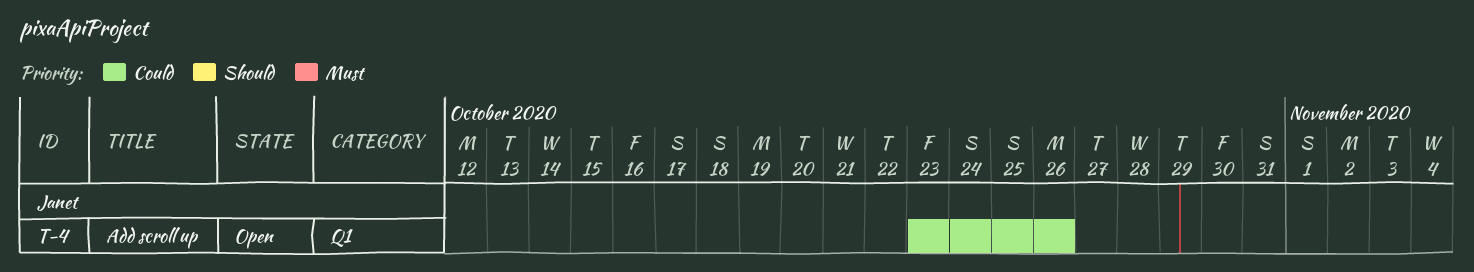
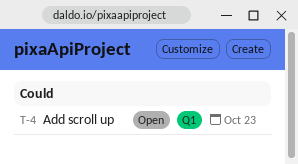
T-4, due: Oct 26 -> Oct 23

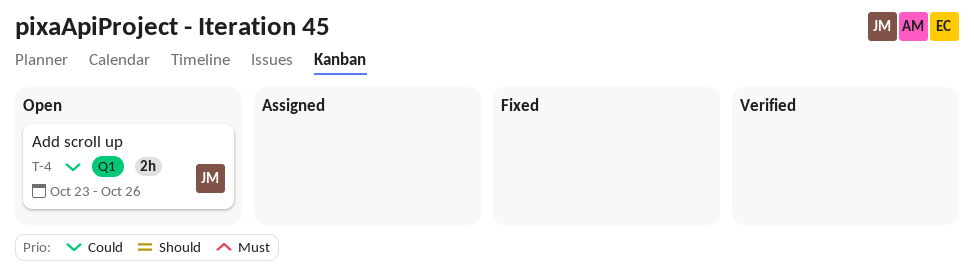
T-4, due: Oct 23 -> Oct 26

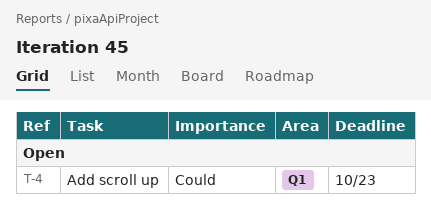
T-4, due: Oct 26 -> Oct 23

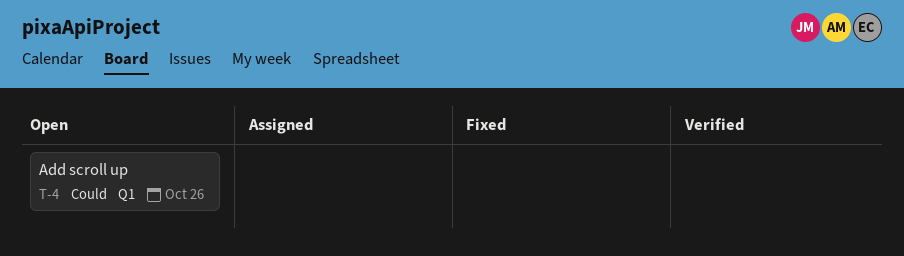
T-4, due: Oct 23 -> Oct 26

